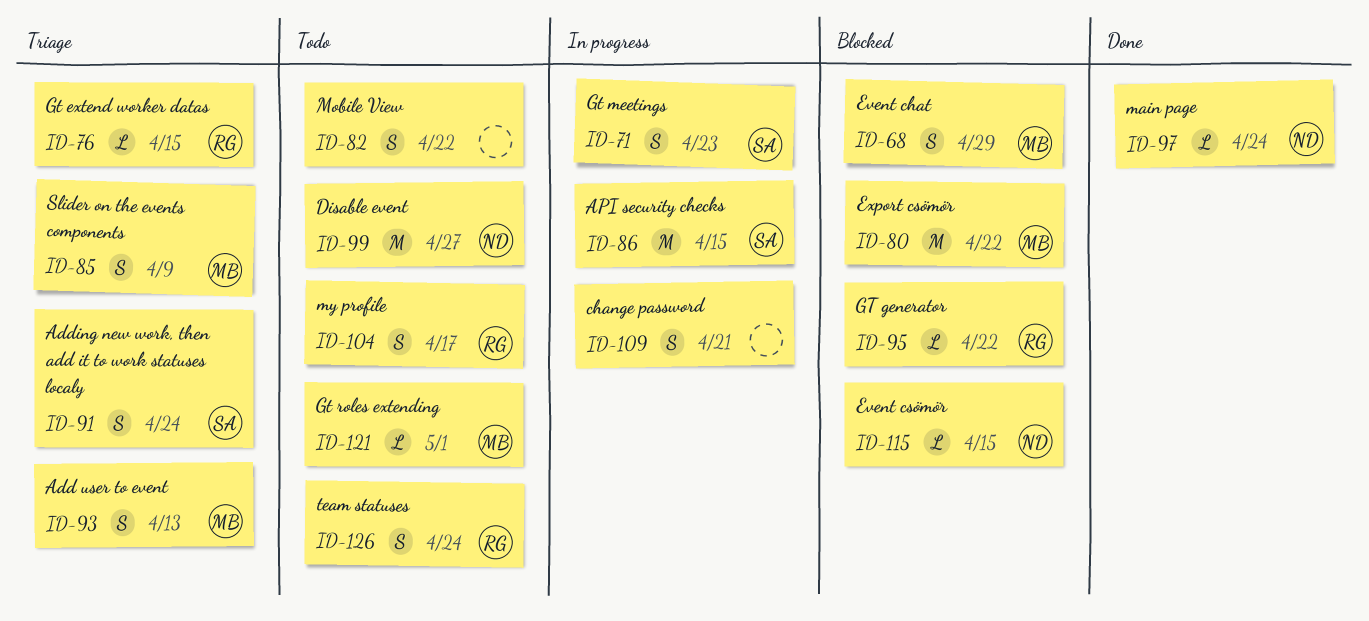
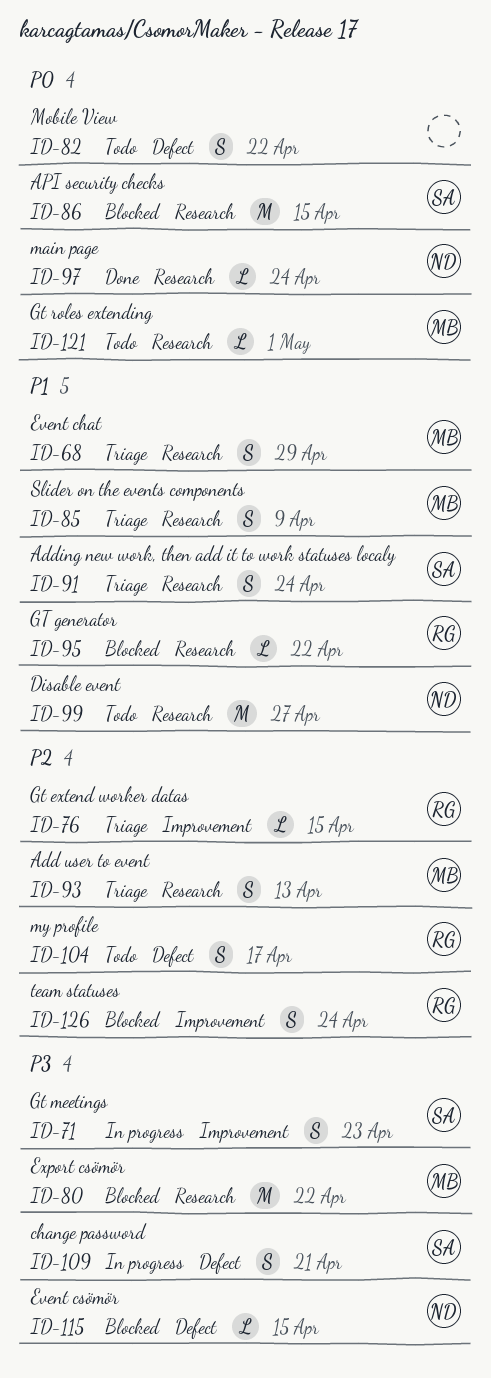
ID-68, status: Blocked -> Triage
ID-86, status: In progress -> Blocked
ID-109, owner: none -> SA
ID-126, status: Todo -> Blocked

